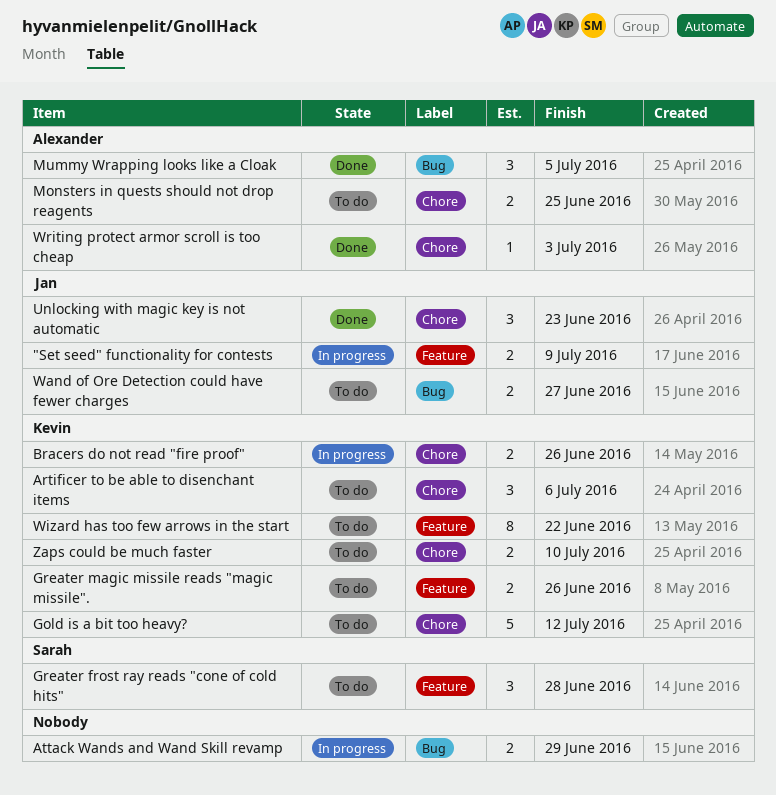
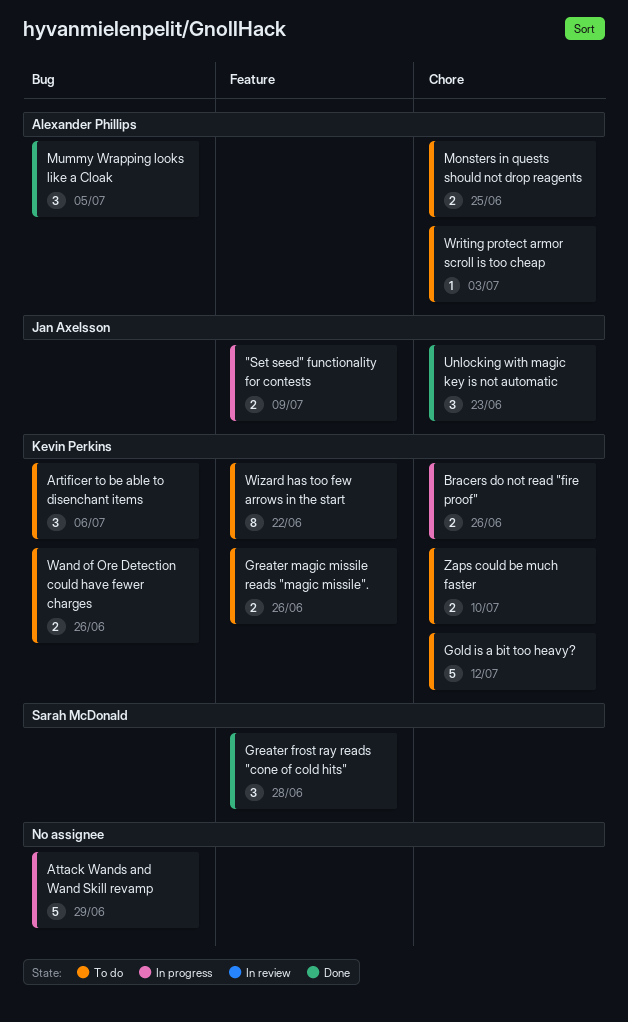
Artificer to be able to disenchant items, label: Chore -> Bug
Attack Wands and Wand Skill revamp, estimate: 2 -> 5
Greater frost ray reads "cone of cold hits", status: To do -> Done
Wand of Ore Detection could have fewer charges, owner: Jan Axelsson -> Kevin Perkins
Wand of Ore Detection could have fewer charges, due: Jun 27 -> Jun 26
Writing protect armor scroll is too cheap, status: Done -> To do

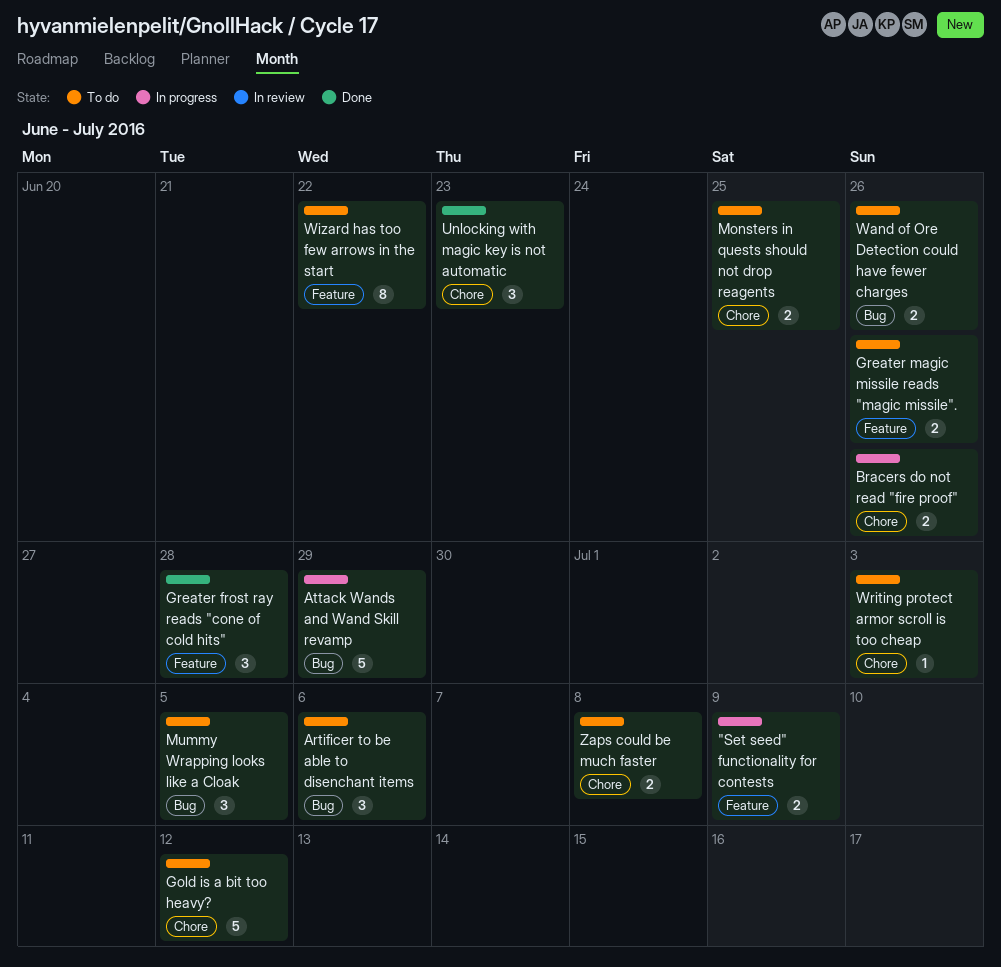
Mummy Wrapping looks like a Cloak, status: Done -> To do
Zaps could be much faster, due: Jul 10 -> Jul 8

